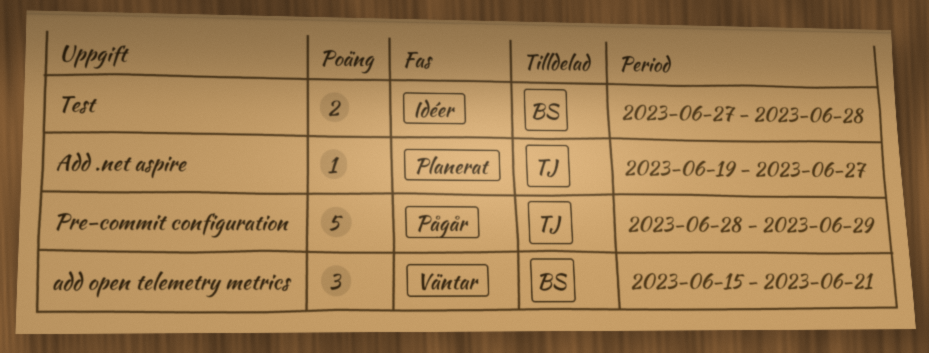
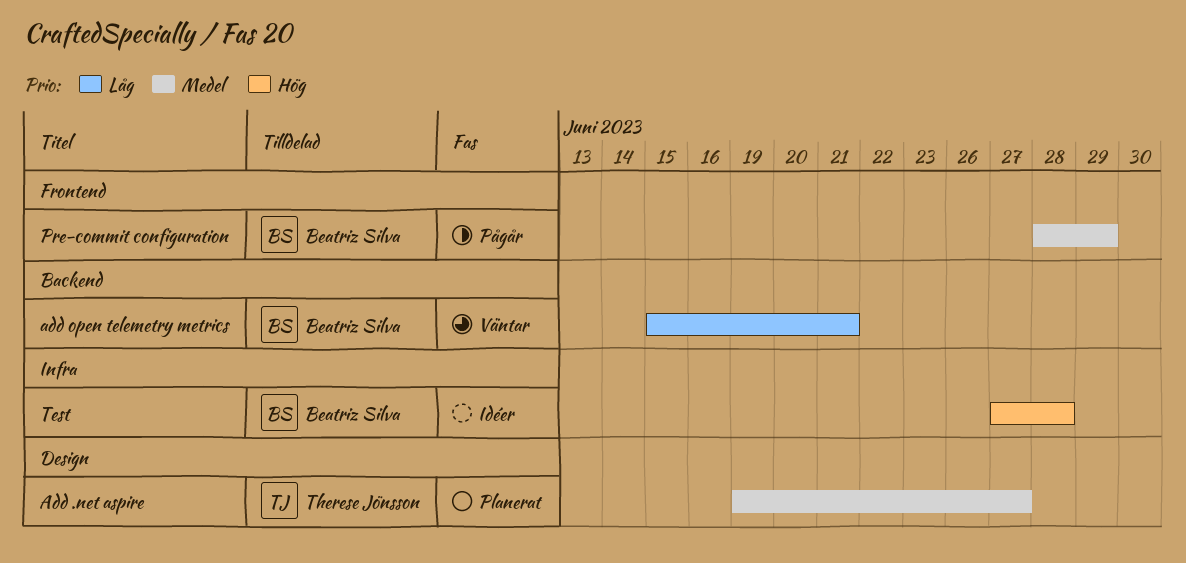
Pre-commit configuration, owner: Therese Jönsson -> Beatriz Silva

